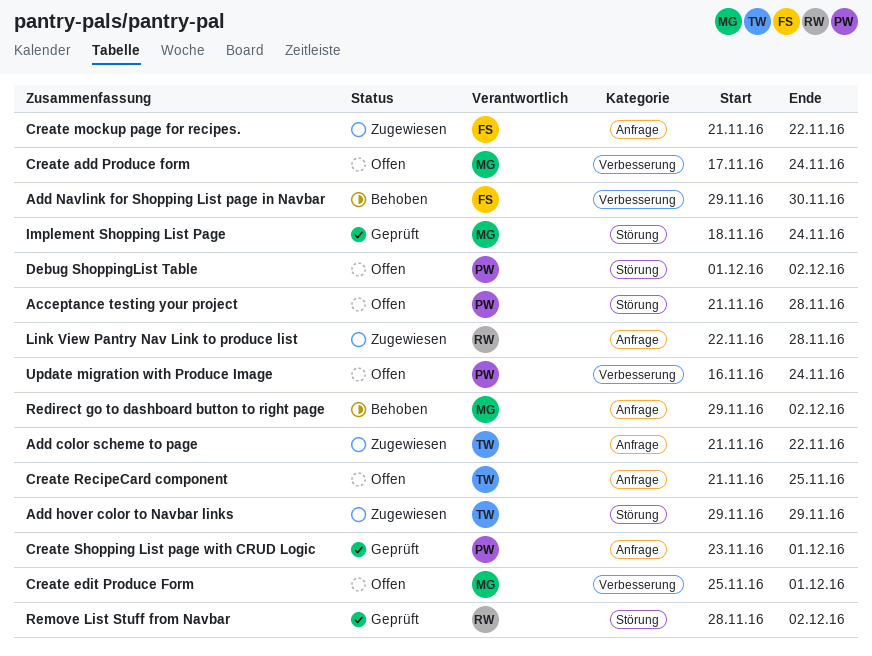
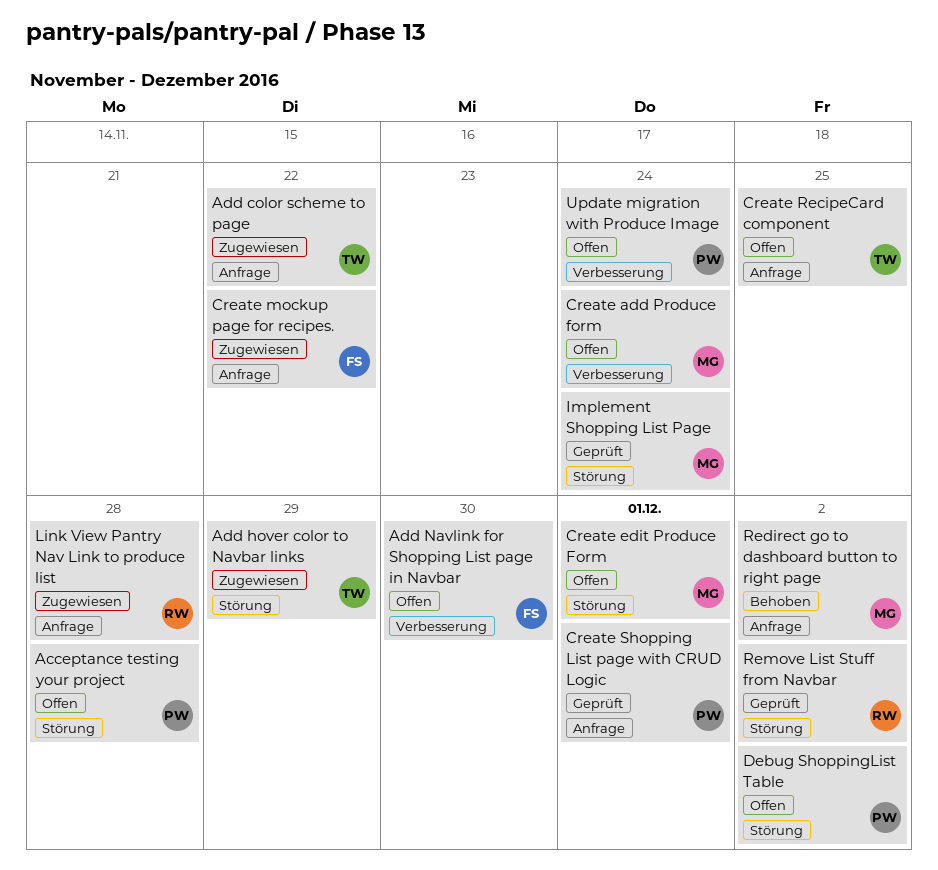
Add Navlink for Shopping List page in Navbar, status: Behoben -> Offen
Create edit Produce Form, label: Verbesserung -> Störung

